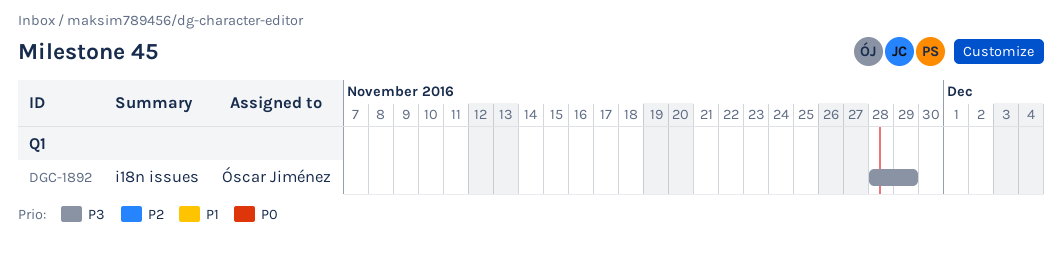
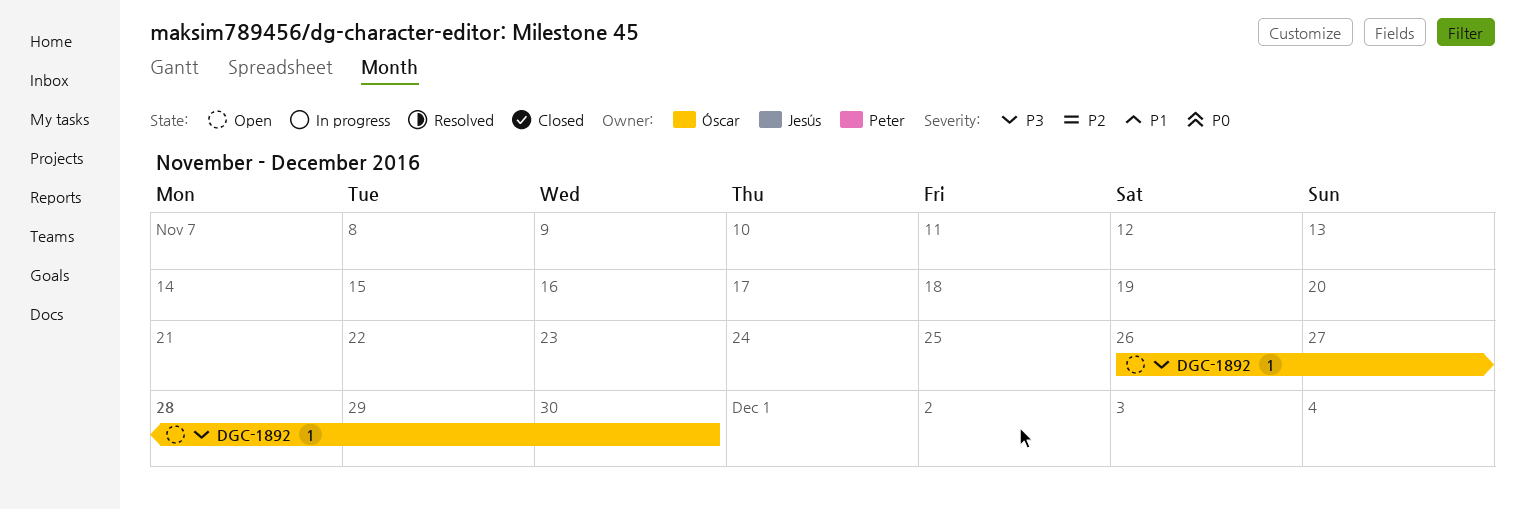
DGC-1892, start: Nov 28 -> Nov 26
DGC-1892, due: Nov 29 -> Nov 30

